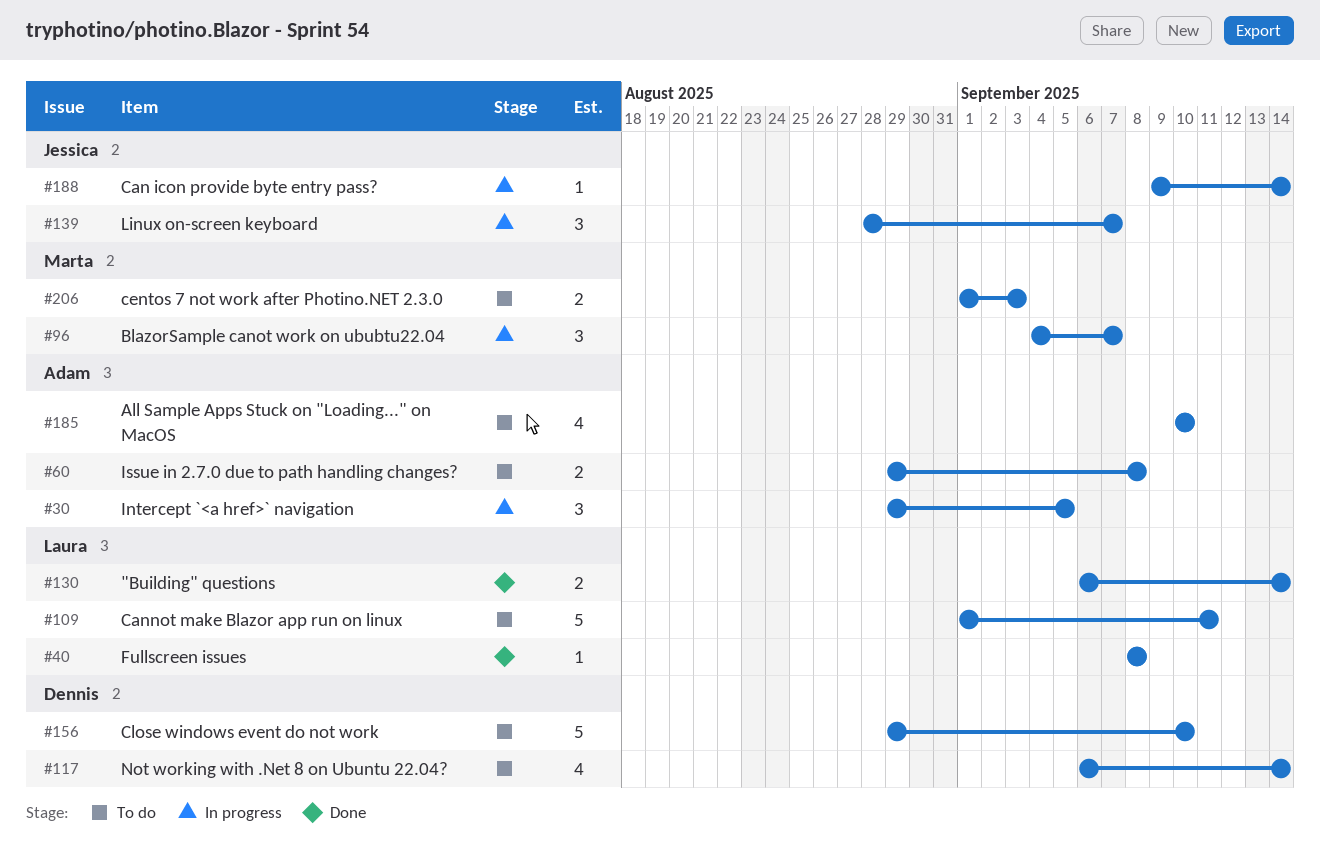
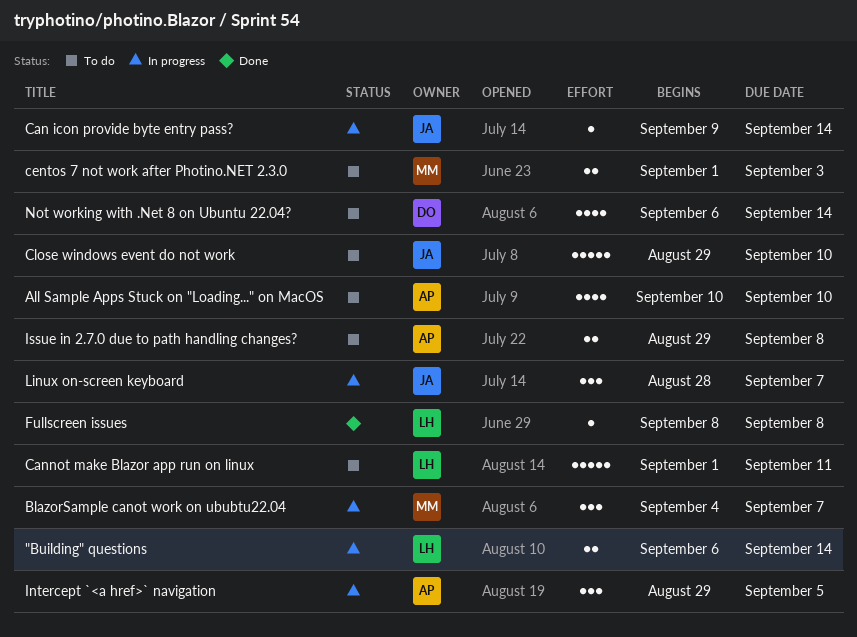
"Building" questions, status: Done -> In progress
Close windows event do not work, owner: Dennis -> Jessica

